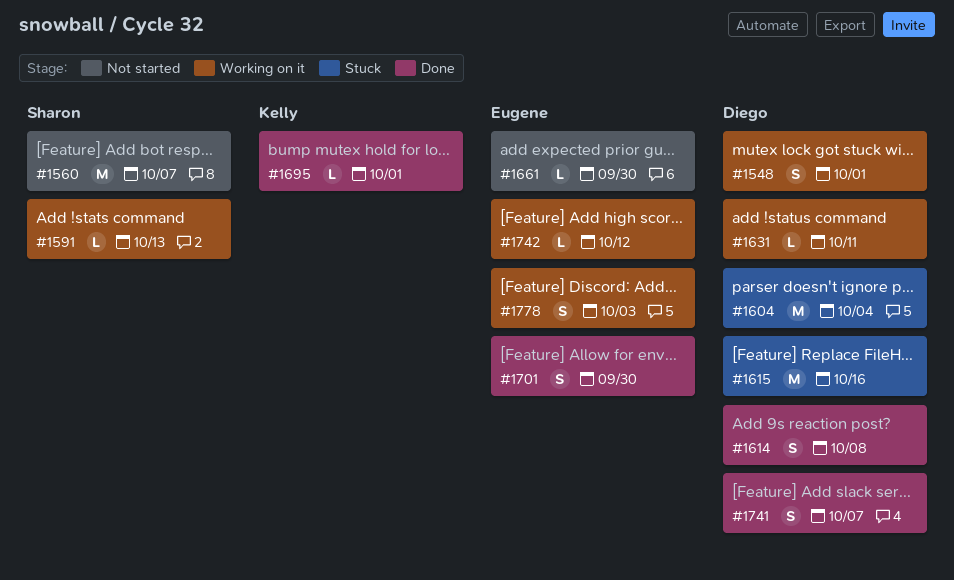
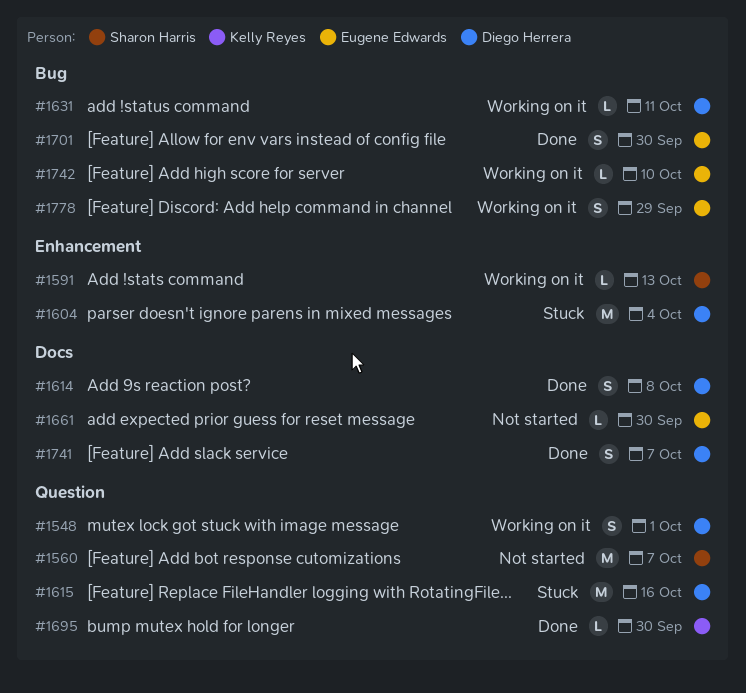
#1695, due: Oct 1 -> Sep 30
#1742, due: Oct 12 -> Oct 10
#1778, due: Oct 3 -> Sep 29

